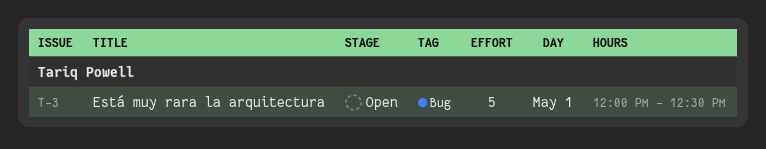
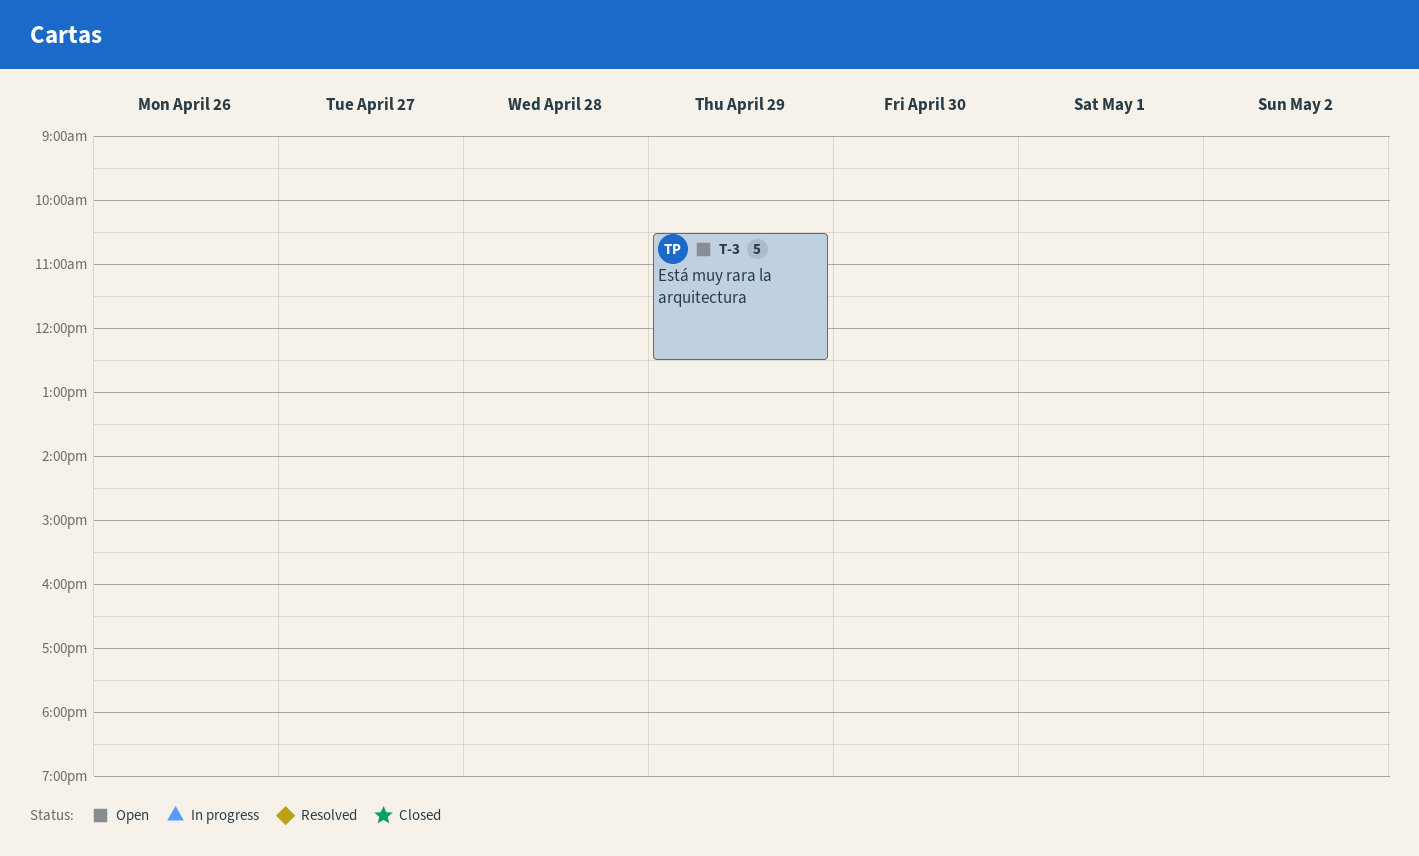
T-3, day: May 1 -> Apr 29
T-3, begins: 12:00 -> 10:30

